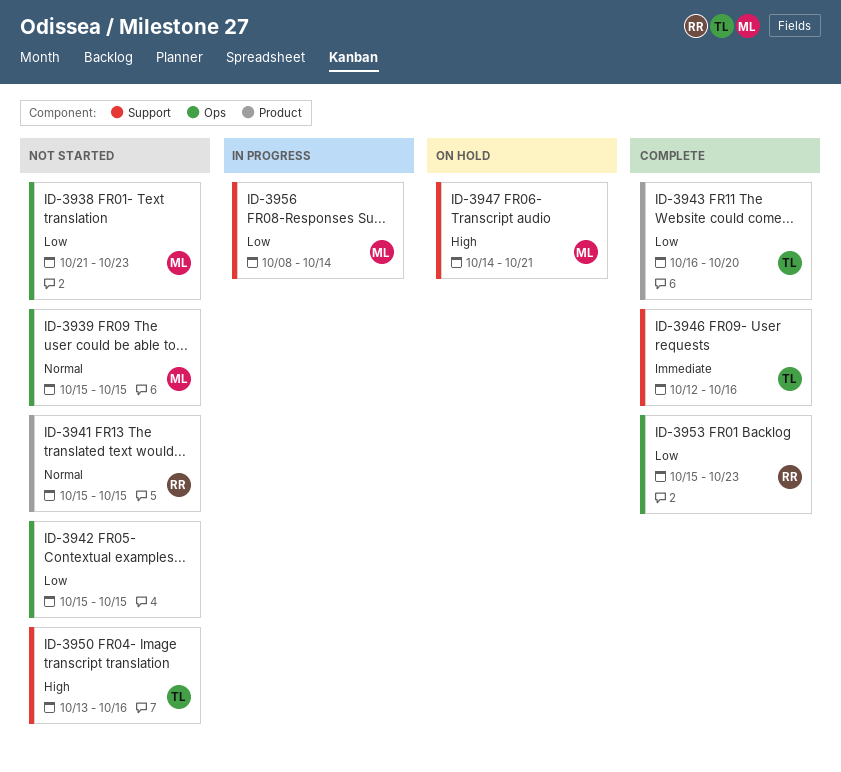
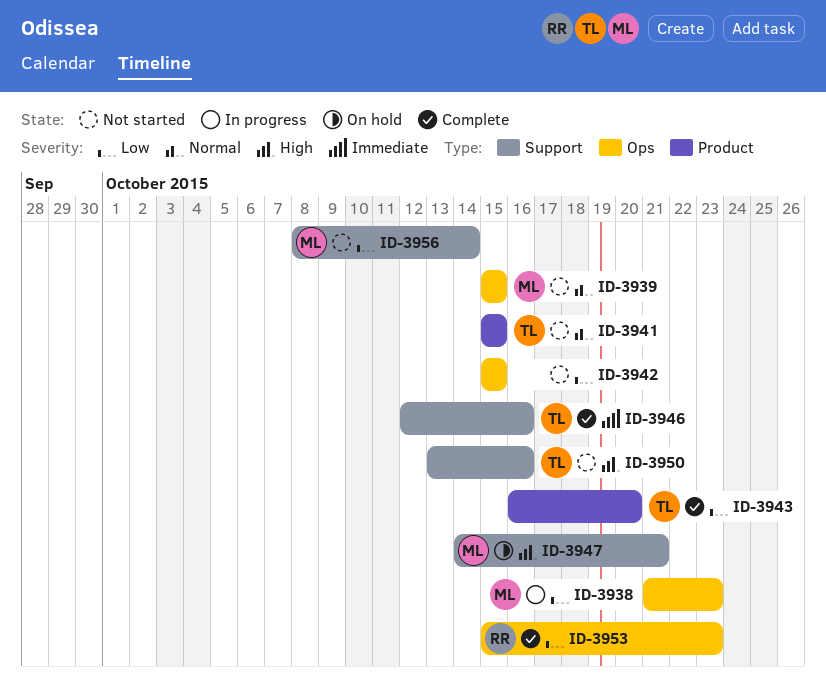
ID-3938, status: Not started -> In progress
ID-3941, owner: RR -> TL
ID-3956, status: In progress -> Not started

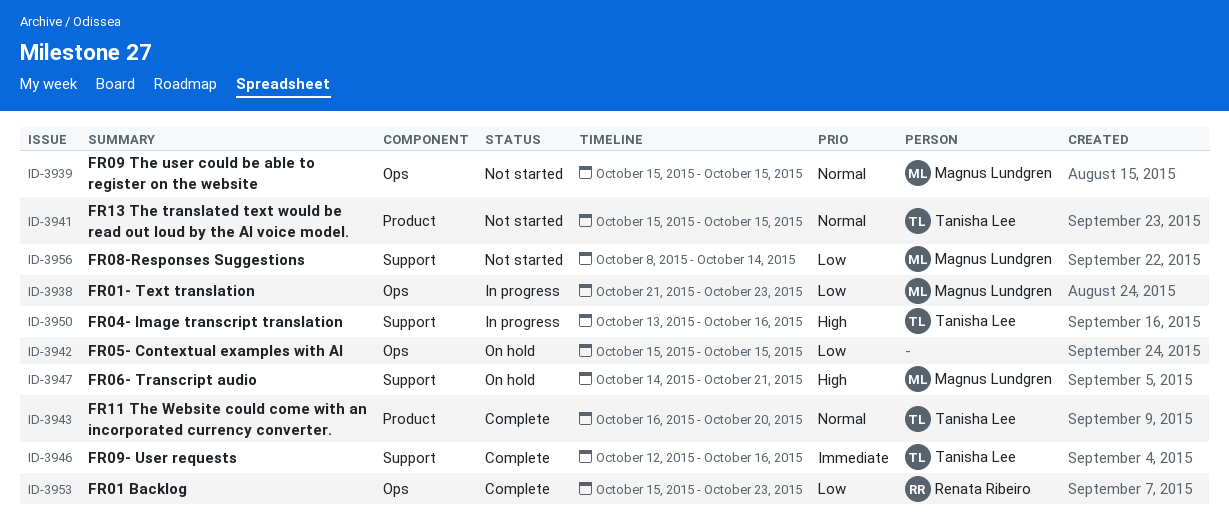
ID-3942, status: Not started -> On hold
ID-3943, priority: Low -> Normal
ID-3950, status: Not started -> In progress

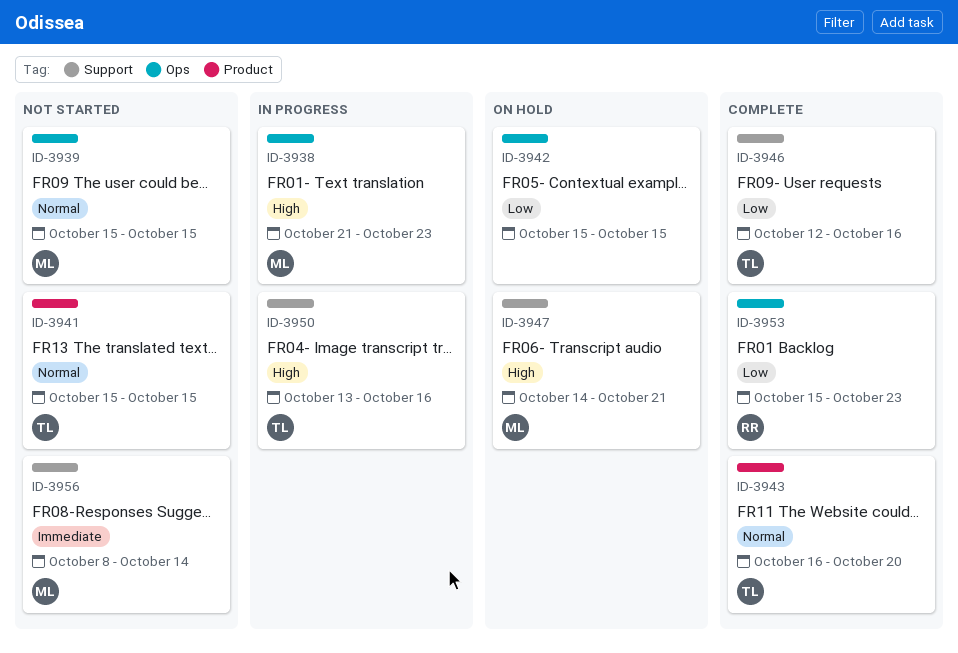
ID-3938, priority: Low -> High
ID-3946, priority: Immediate -> Low
ID-3956, priority: Low -> Immediate

